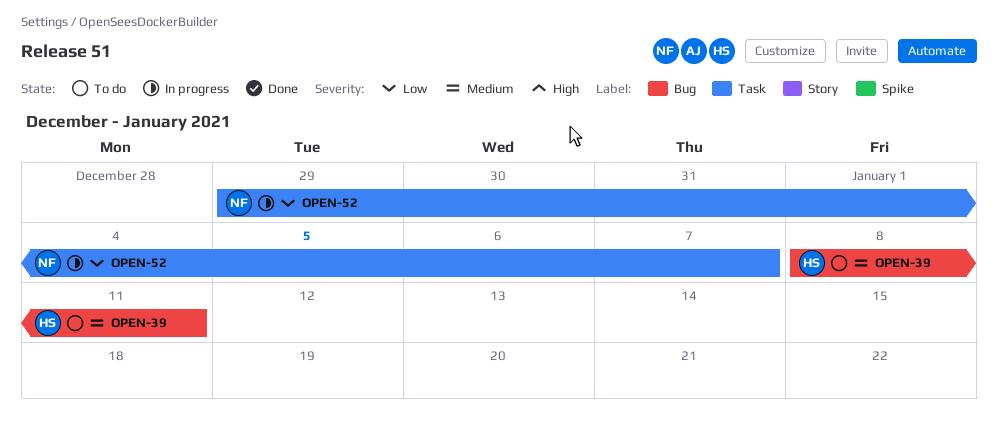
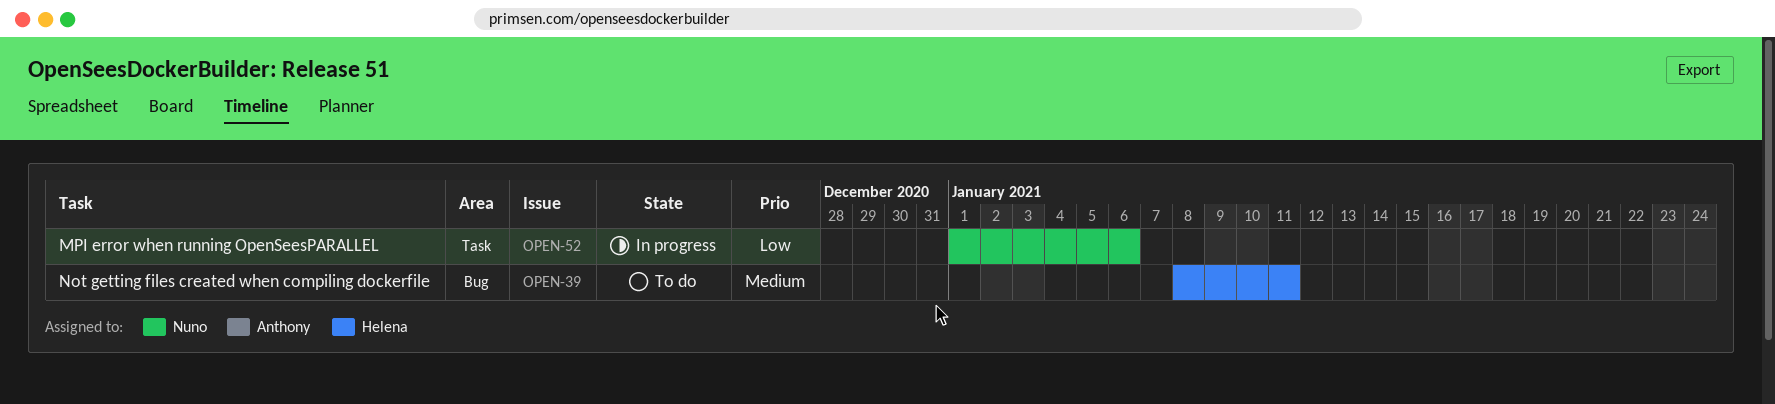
OPEN-52, start: Dec 29 -> Jan 1
OPEN-52, due: Jan 7 -> Jan 6

